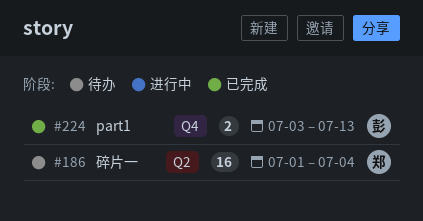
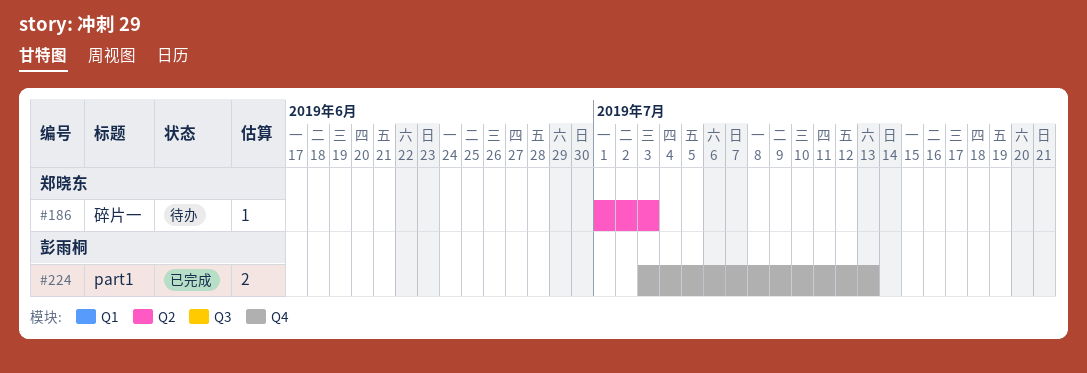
#186, estimate: 16 -> 1
#186, due: Jul 4 -> Jul 3

